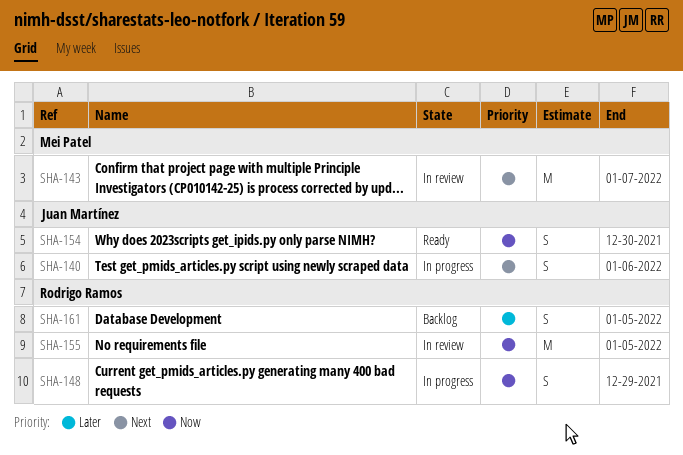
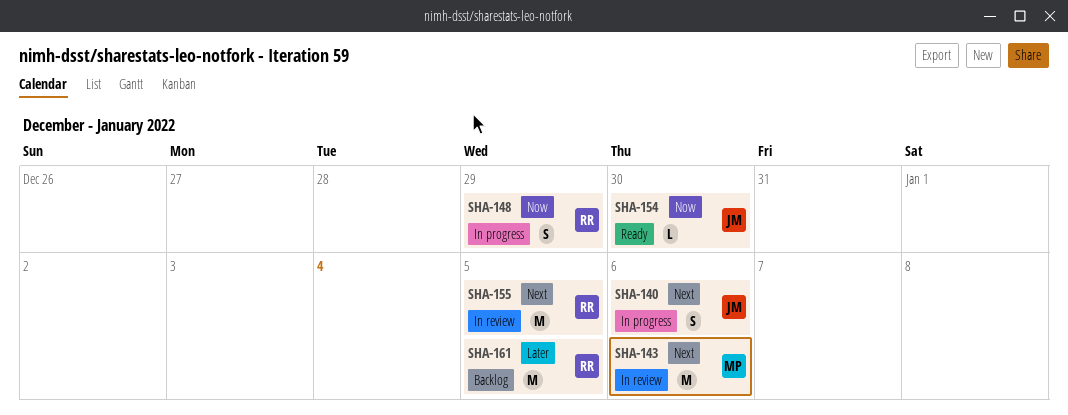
SHA-143, due: Jan 7 -> Jan 6
SHA-154, estimate: S -> L
SHA-155, priority: Now -> Next
SHA-161, estimate: S -> M

